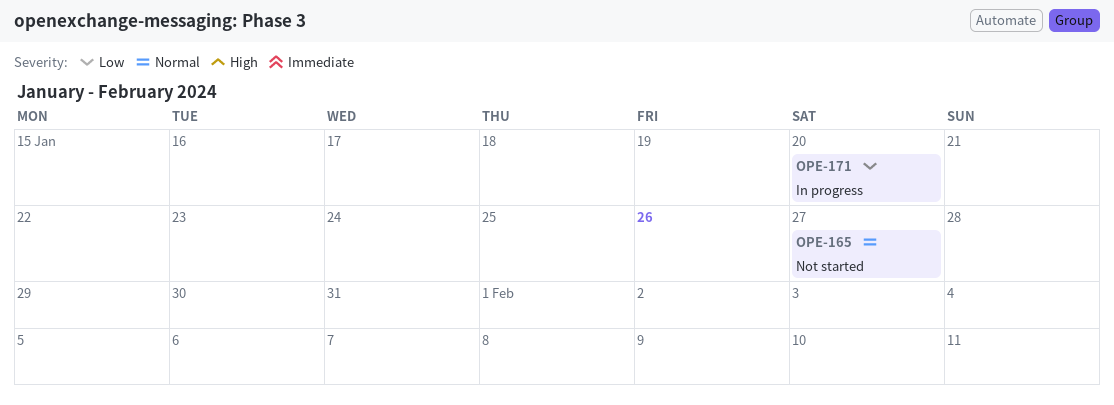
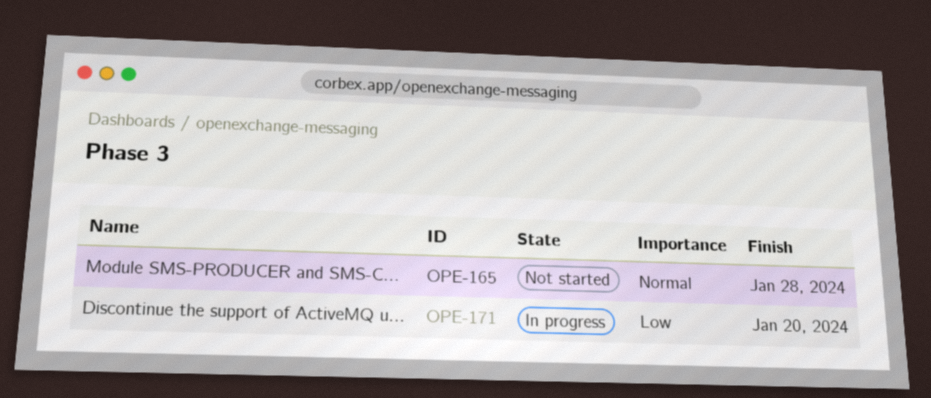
OPE-165, due: Jan 27 -> Jan 28

